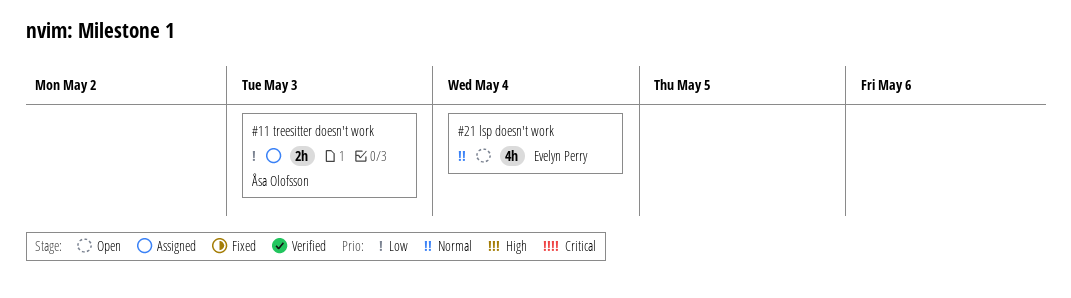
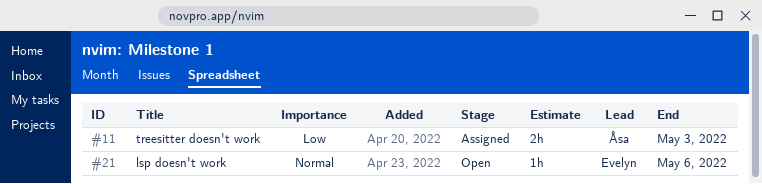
#21, estimate: 4h -> 1h
#21, due: May 4 -> May 6

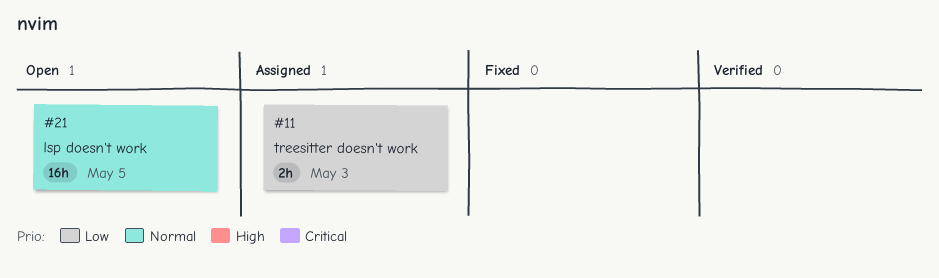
#21, estimate: 1h -> 16h
#21, due: May 6 -> May 5

